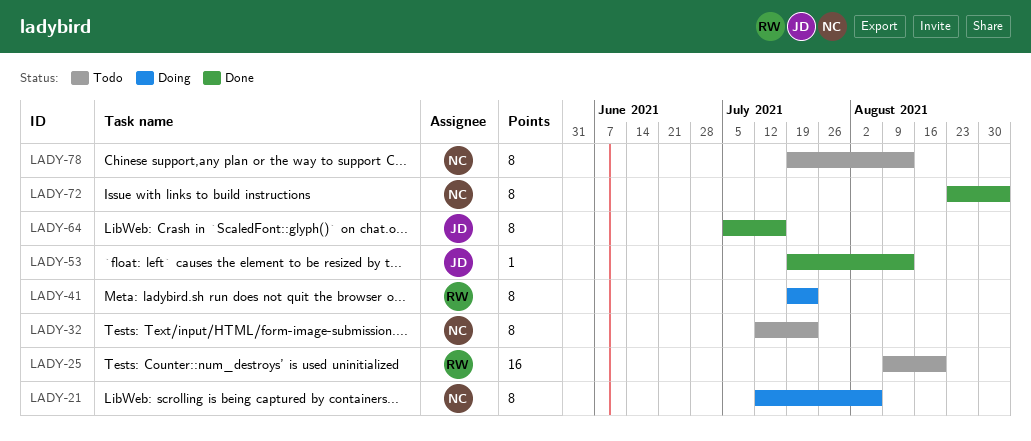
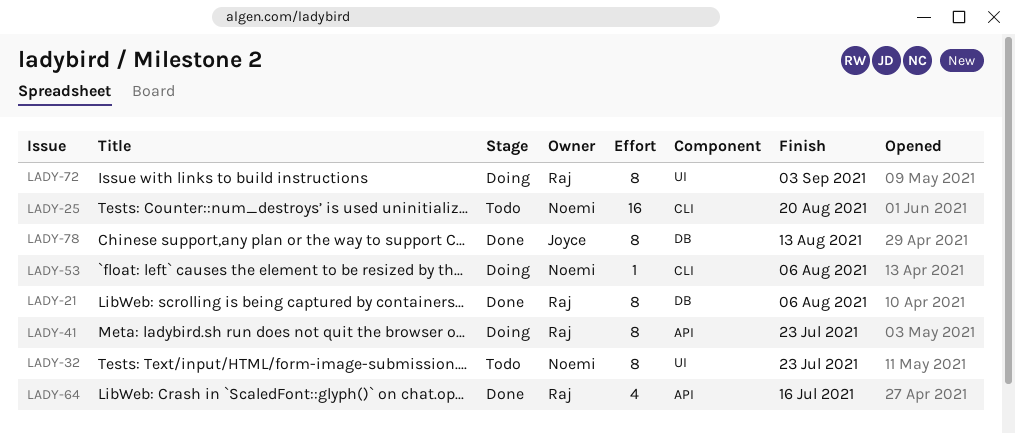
LADY-21, status: Doing -> Done
LADY-21, owner: Noemi -> Raj
LADY-25, owner: Raj -> Noemi
LADY-53, status: Done -> Doing
LADY-53, owner: Joyce -> Noemi
LADY-53, due: Aug 13 -> Aug 6
LADY-64, owner: Joyce -> Raj
LADY-64, estimate: 8 -> 4
LADY-72, status: Done -> Doing
LADY-72, owner: Noemi -> Raj
LADY-78, status: Todo -> Done
LADY-78, owner: Noemi -> Joyce

